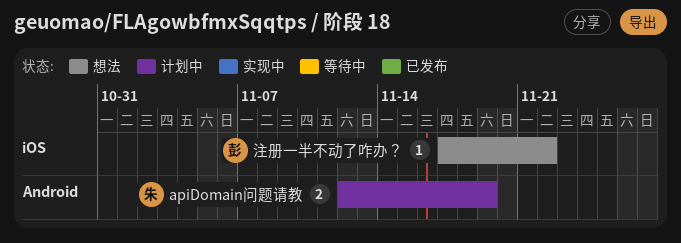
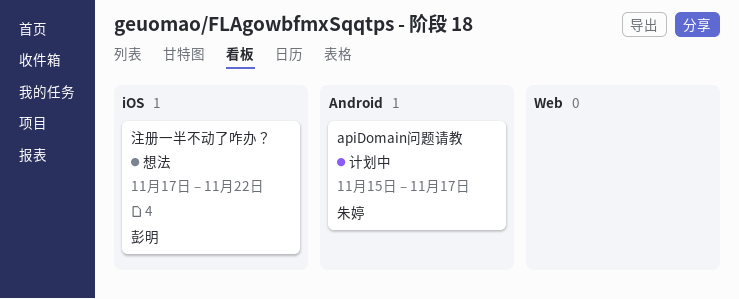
apiDomain问题请教, start: Nov 12 -> Nov 15
apiDomain问题请教, due: Nov 19 -> Nov 17

